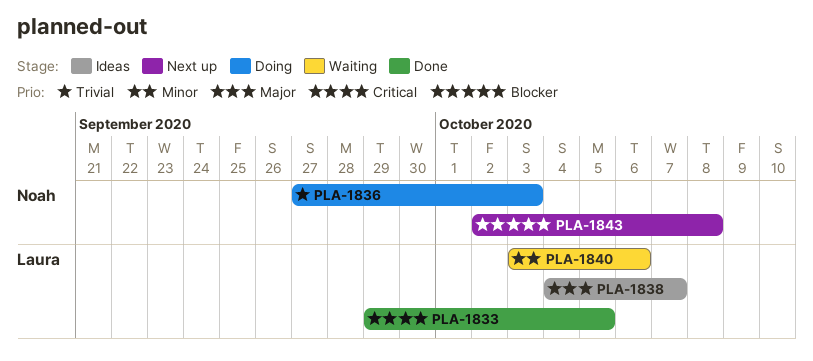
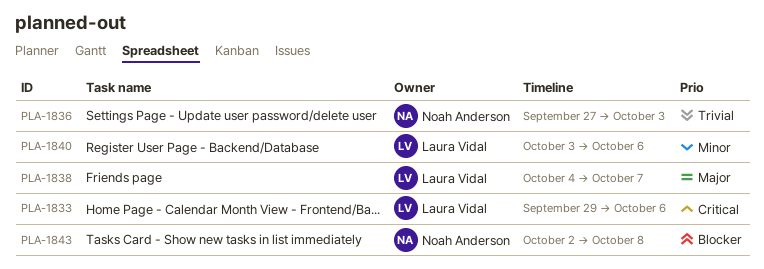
PLA-1833, due: Oct 5 -> Oct 6

